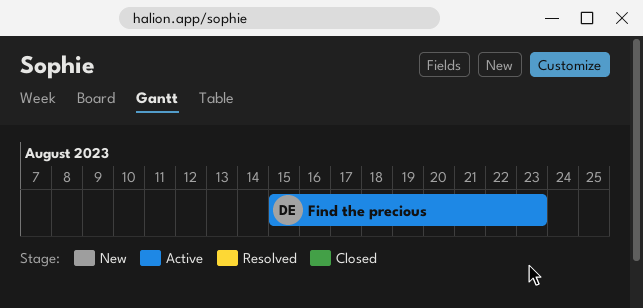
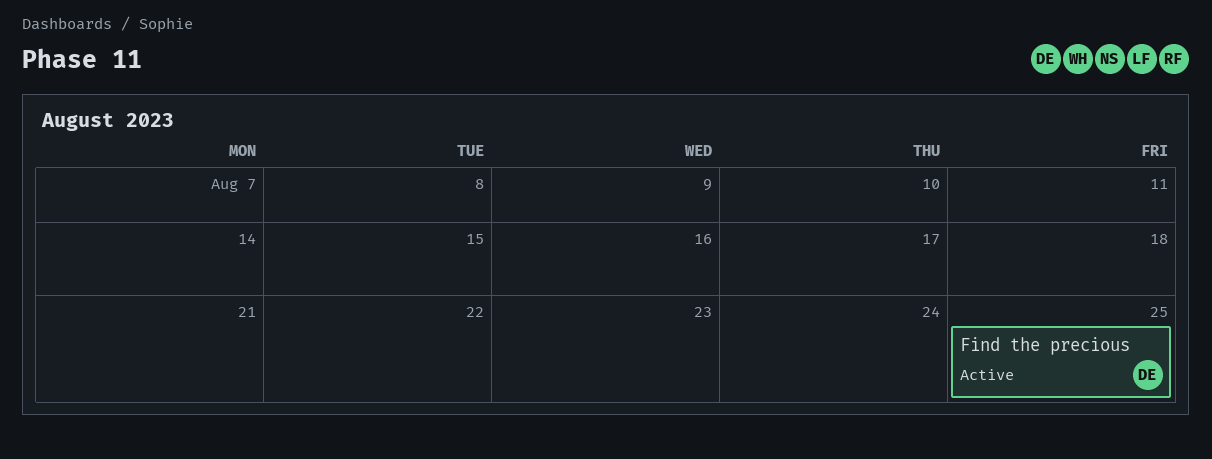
Find the precious, due: Aug 23 -> Aug 25

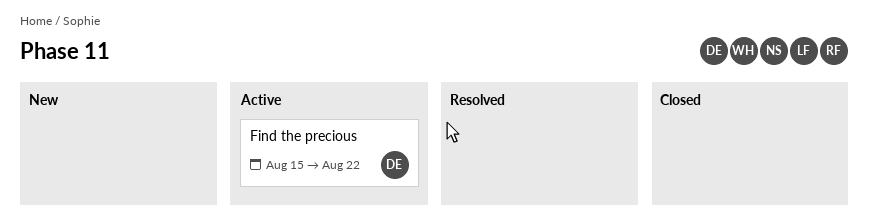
Find the precious, due: Aug 25 -> Aug 22

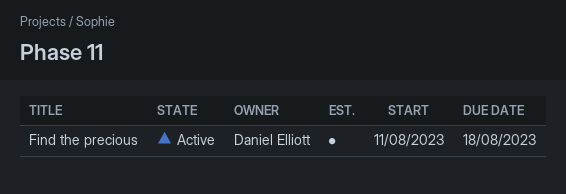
Find the precious, start: Aug 15 -> Aug 11
Find the precious, due: Aug 22 -> Aug 18

